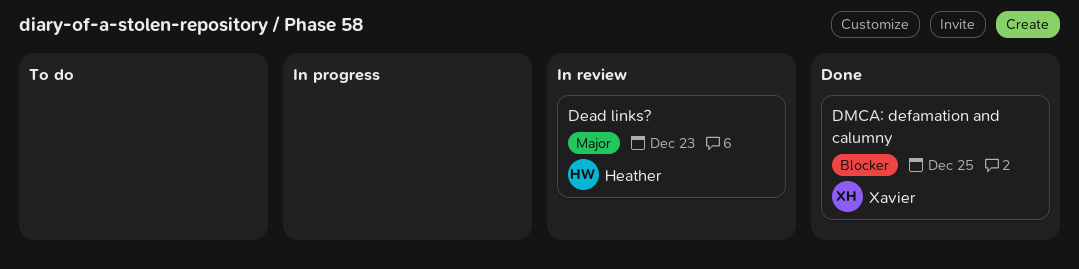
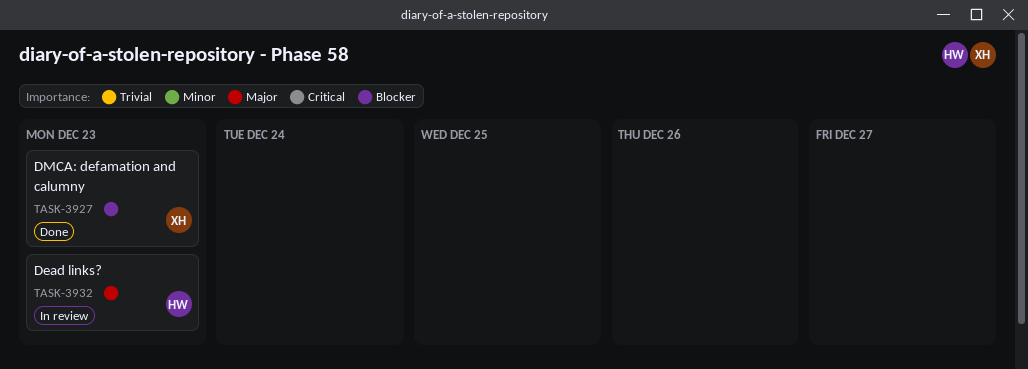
DMCA: defamation and calumny, due: Dec 25 -> Dec 23

